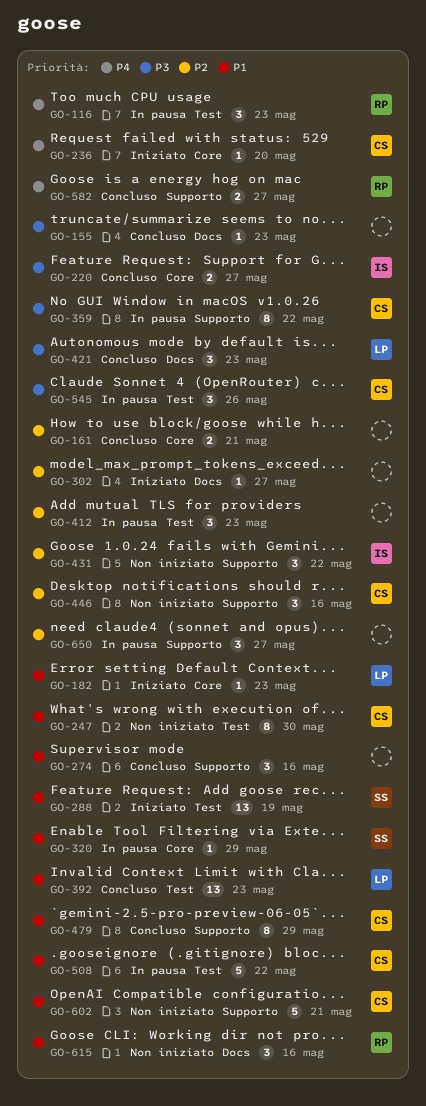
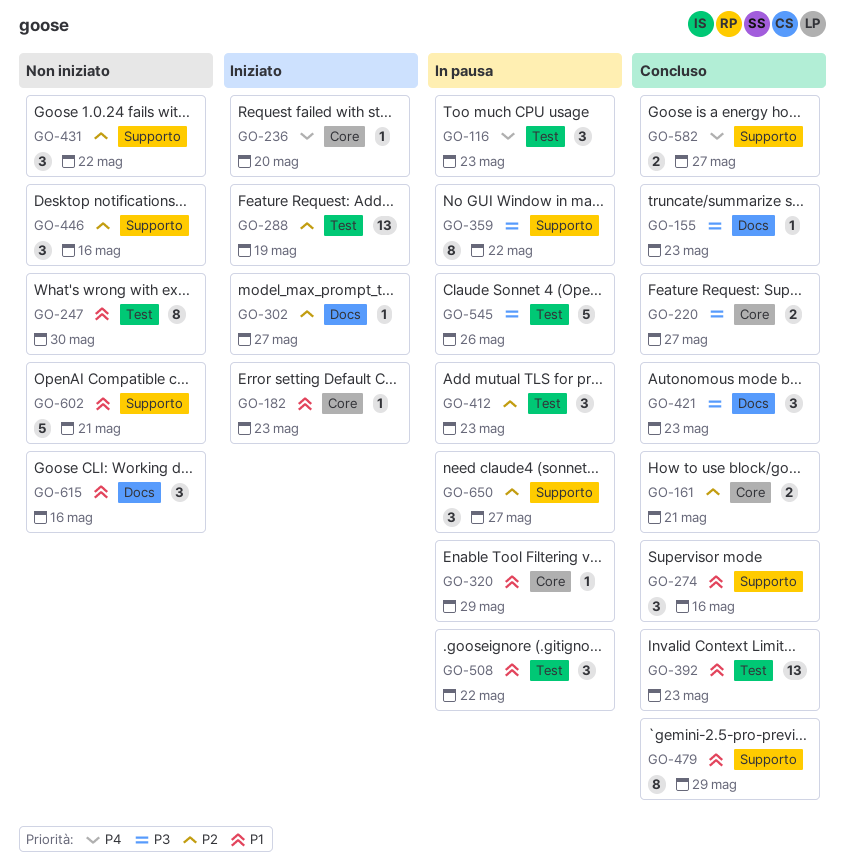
GO-288, priority: P1 -> P2
GO-508, estimate: 5 -> 3
GO-545, estimate: 3 -> 5

